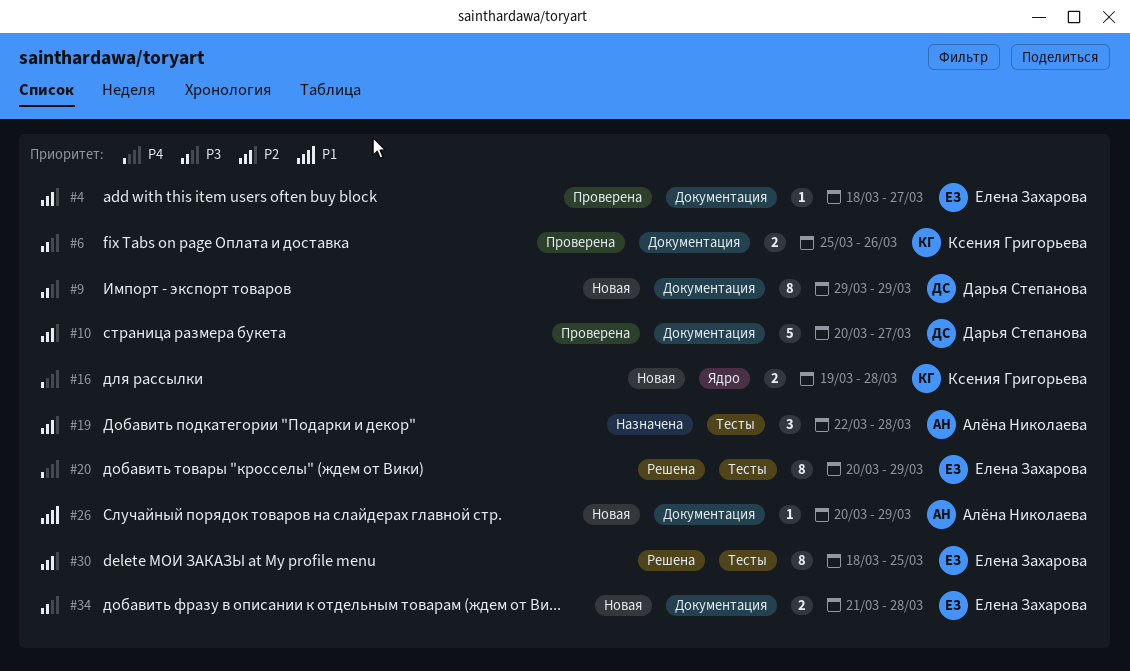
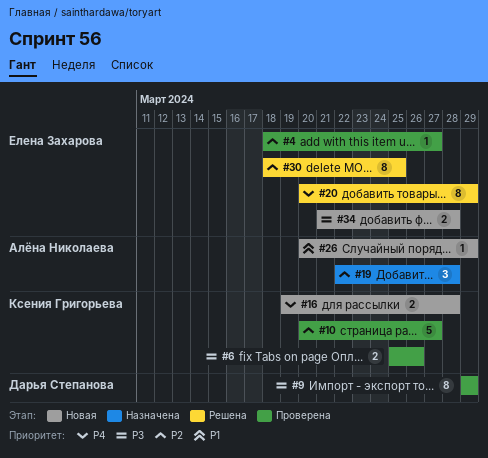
#9, status: Новая -> Проверена
#10, owner: Дарья Степанова -> Ксения Григорьева

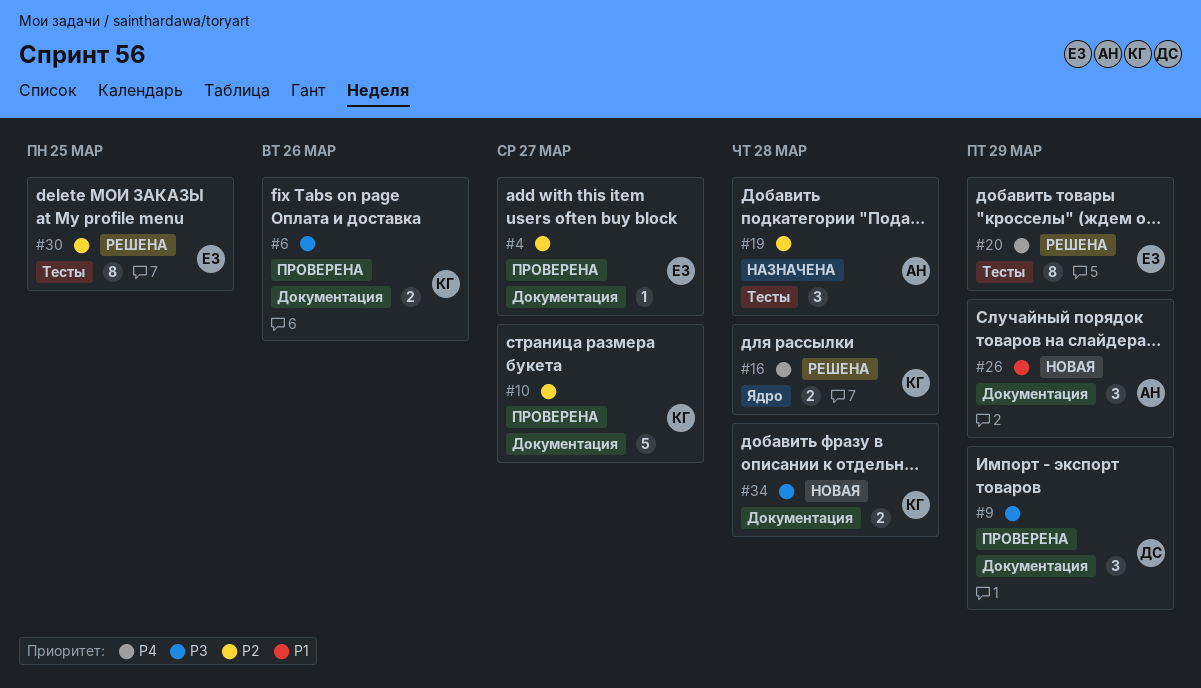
#9, estimate: 8 -> 3
#16, status: Новая -> Решена
#26, estimate: 1 -> 3
#34, owner: Елена Захарова -> Ксения Григорьева

